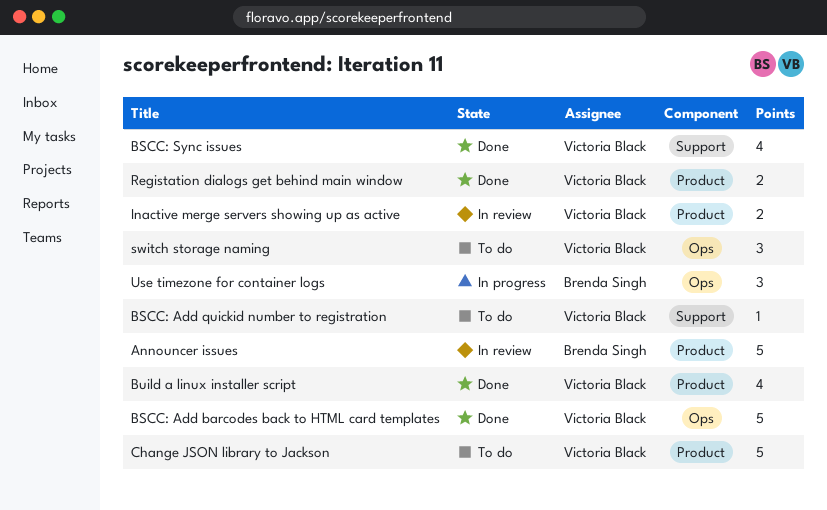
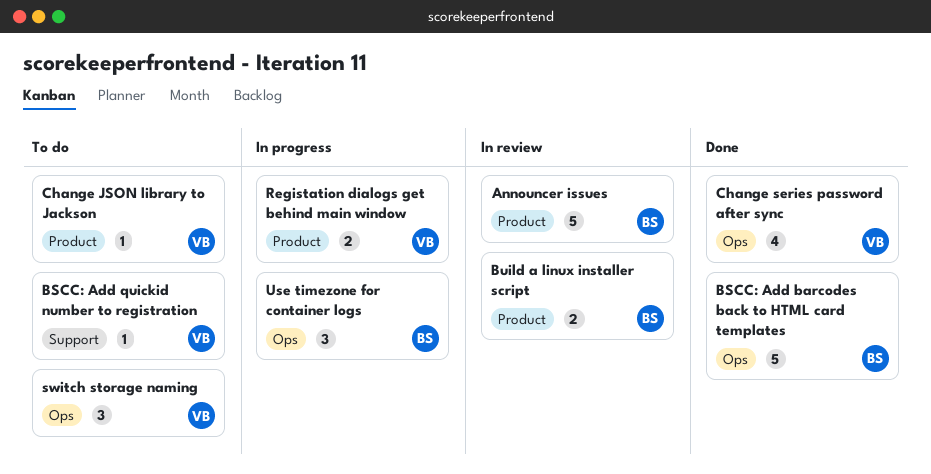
BSCC: Add barcodes back to HTML card templates, owner: Victoria Black -> Brenda Singh
BSCC: Sync issues: present -> none
Build a linux installer script, status: Done -> In review
Build a linux installer script, owner: Victoria Black -> Brenda Singh
Build a linux installer script, estimate: 4 -> 2
Change JSON library to Jackson, estimate: 5 -> 1
Change series password after sync: none -> present
Inactive merge servers showing up as active: present -> none
Registation dialogs get behind main window, status: Done -> In progress

